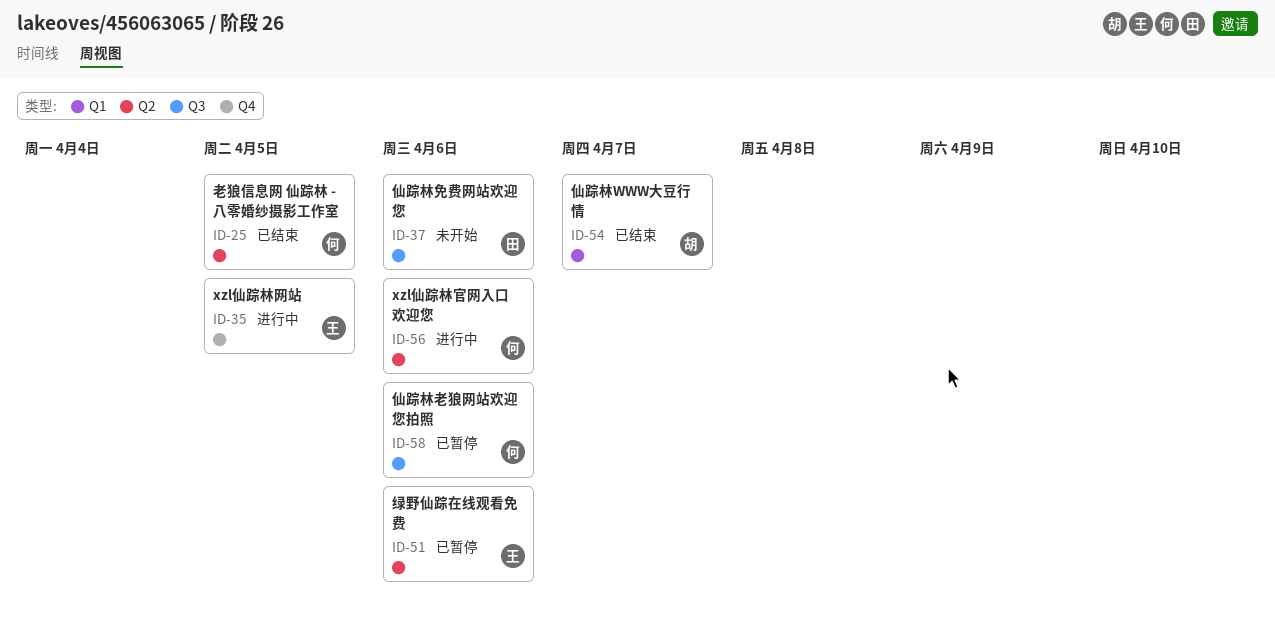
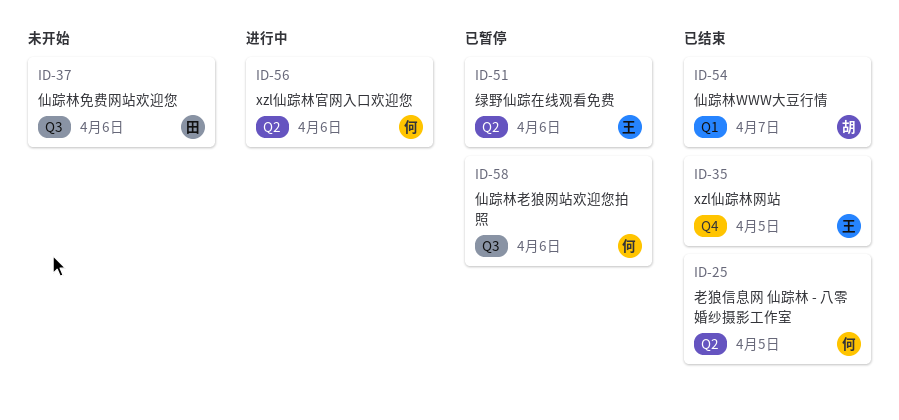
ID-35, status: 进行中 -> 已结束

